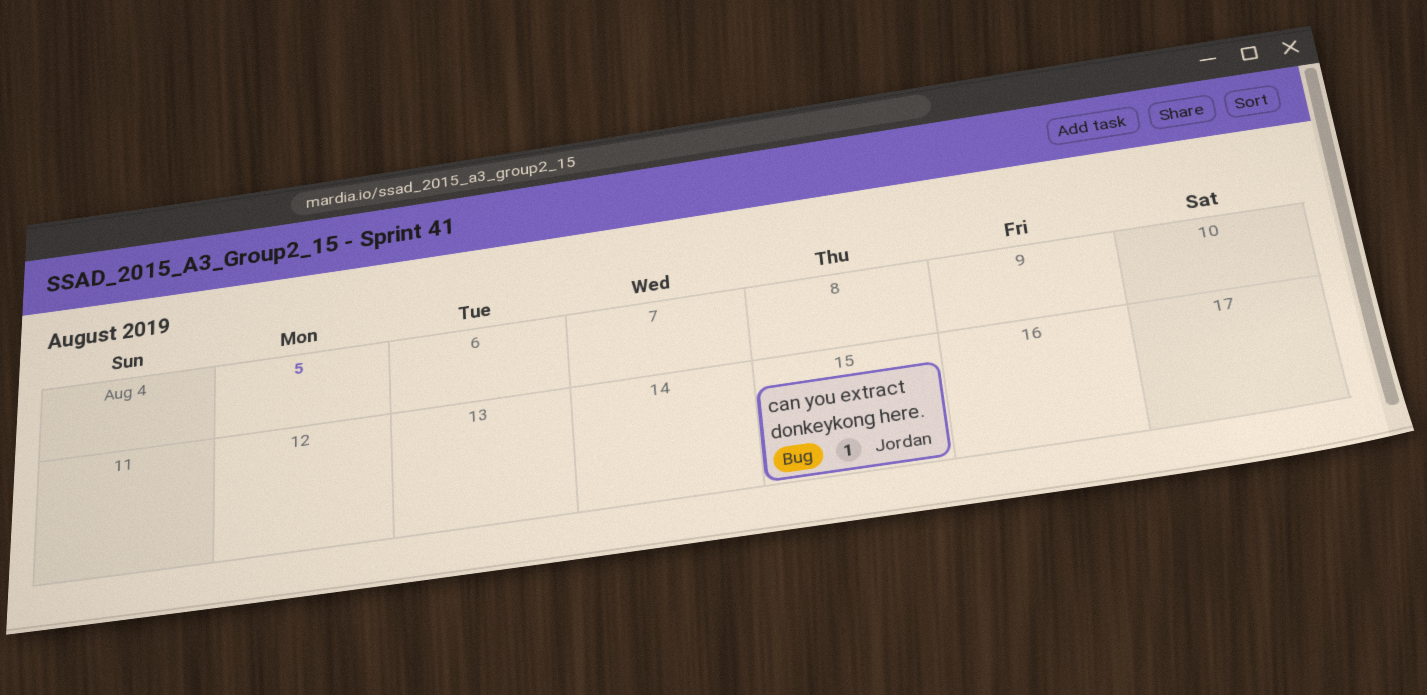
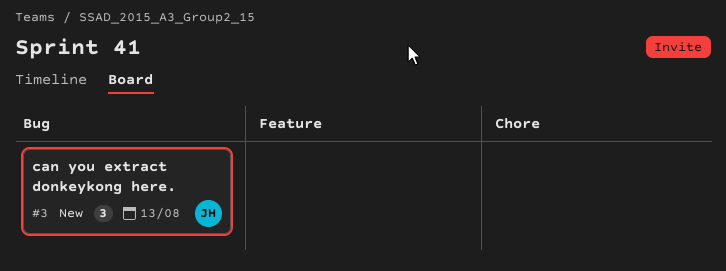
can you extract donkeykong here., estimate: 1 -> 3
can you extract donkeykong here., due: Aug 15 -> Aug 13

